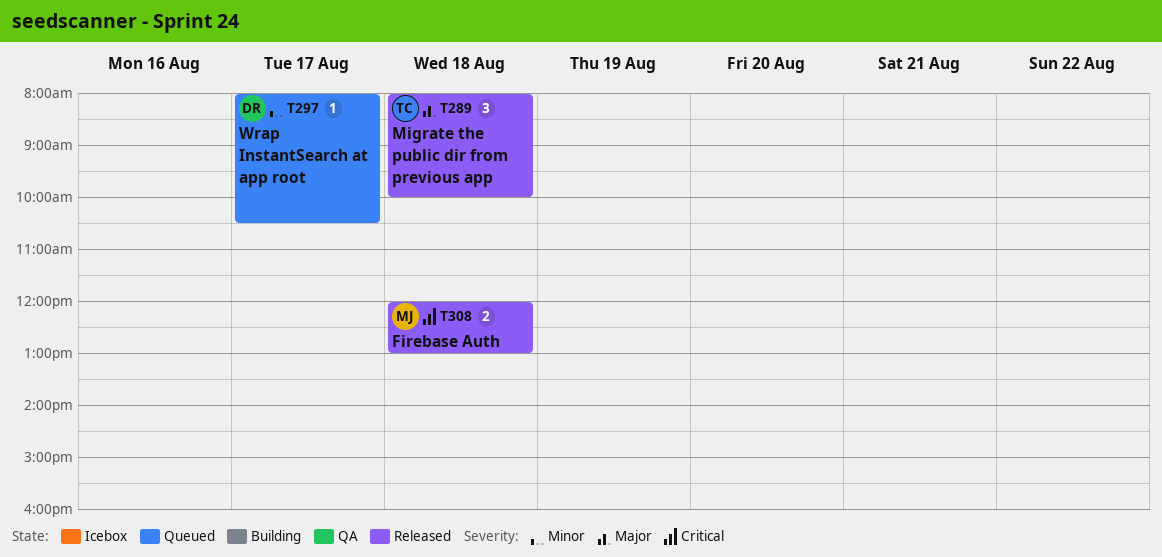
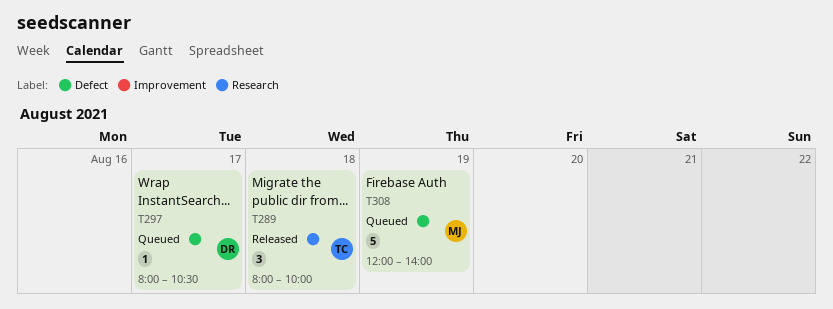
T308, status: Released -> Queued
T308, estimate: 2 -> 5
T308, day: Aug 18 -> Aug 19
T308, ends: 13:00 -> 14:00

